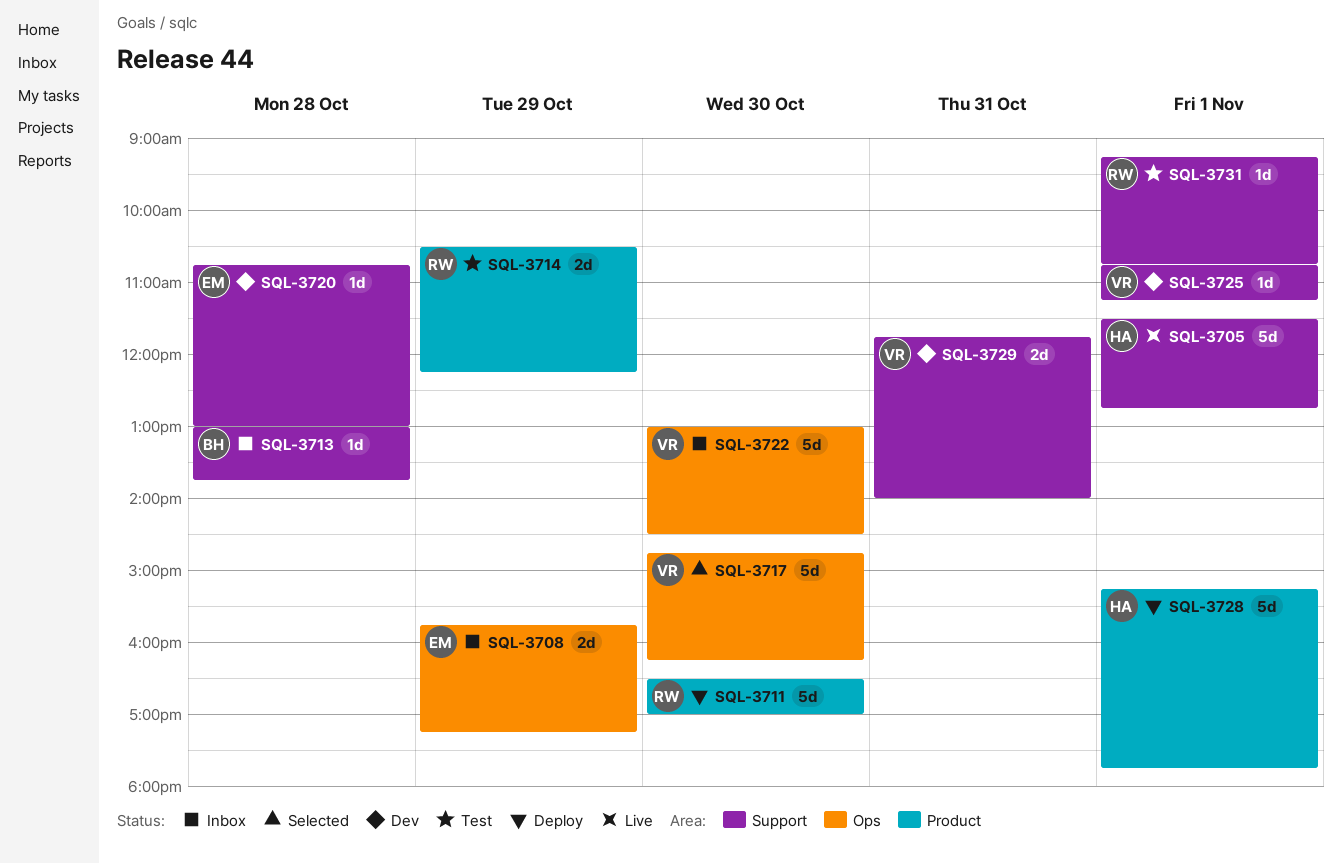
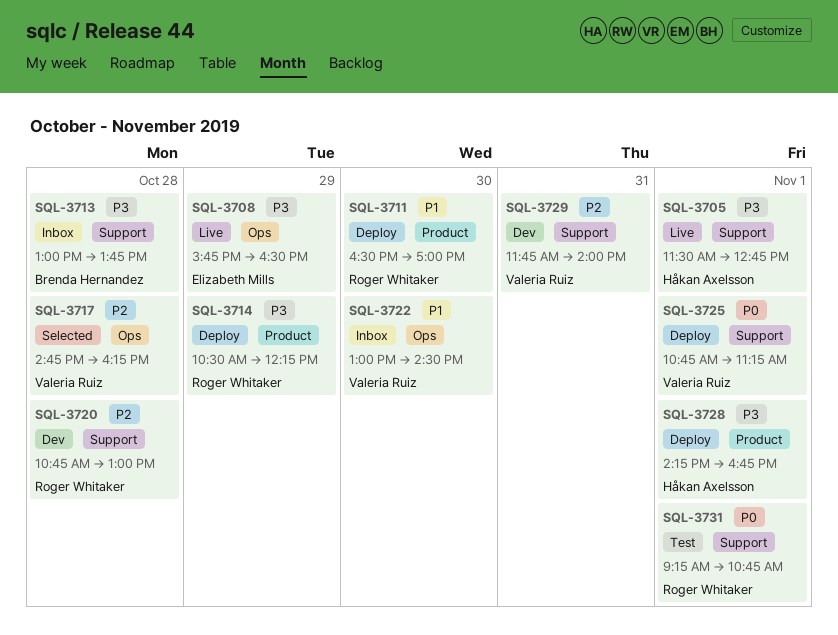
SQL-3708, status: Inbox -> Live
SQL-3708, ends: 17:15 -> 16:30
SQL-3714, status: Test -> Deploy
SQL-3717, day: Oct 30 -> Oct 28
SQL-3720, owner: Elizabeth Mills -> Roger Whitaker
SQL-3725, status: Dev -> Deploy
SQL-3728, begins: 15:15 -> 14:15
SQL-3728, ends: 17:45 -> 16:45

